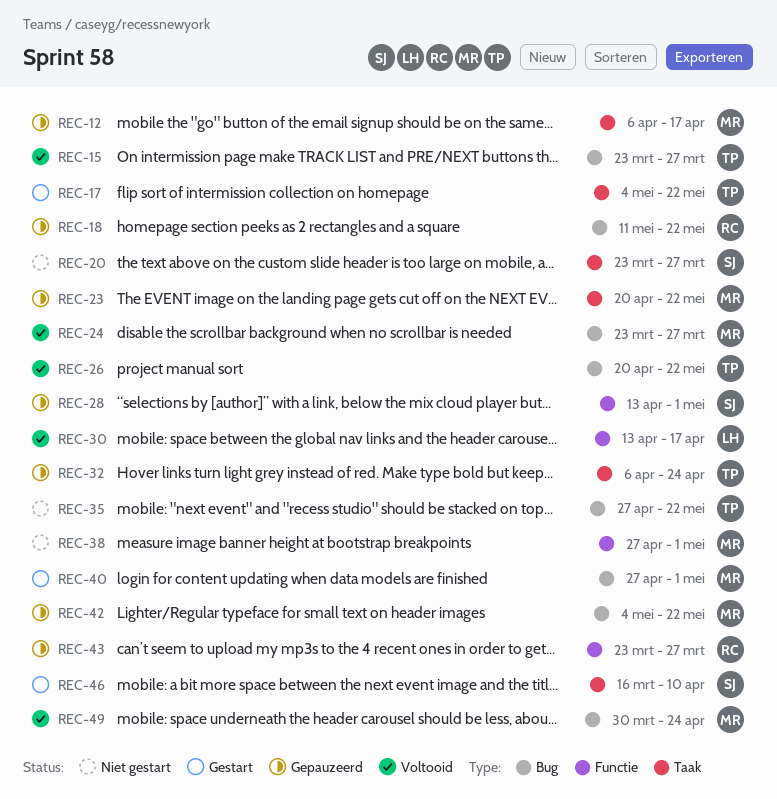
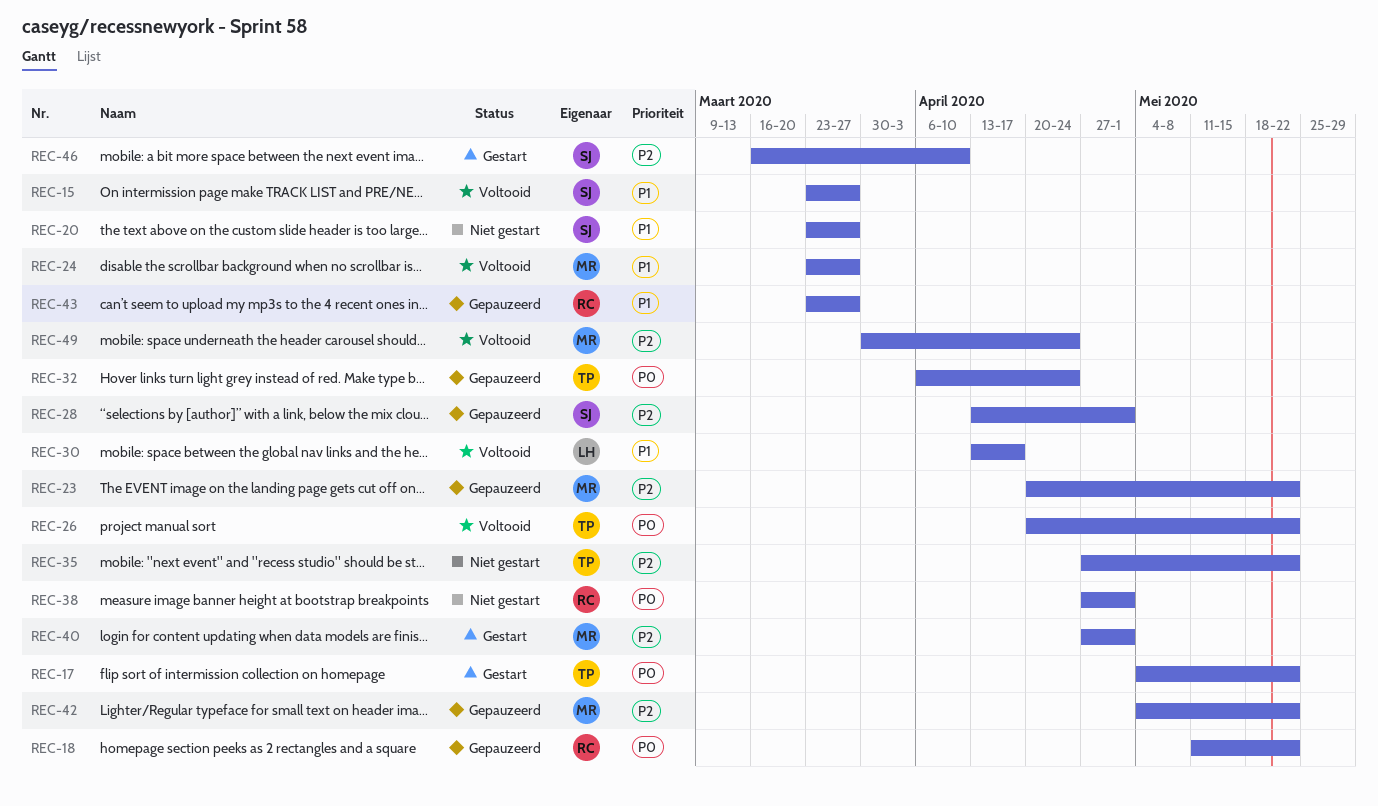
REC-12: present -> none
REC-15, owner: TP -> SJ
REC-38, owner: MR -> RC

